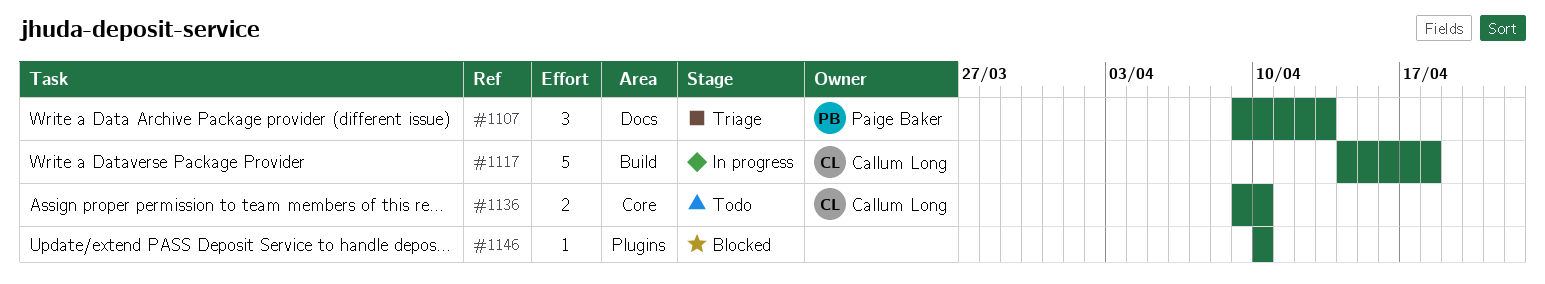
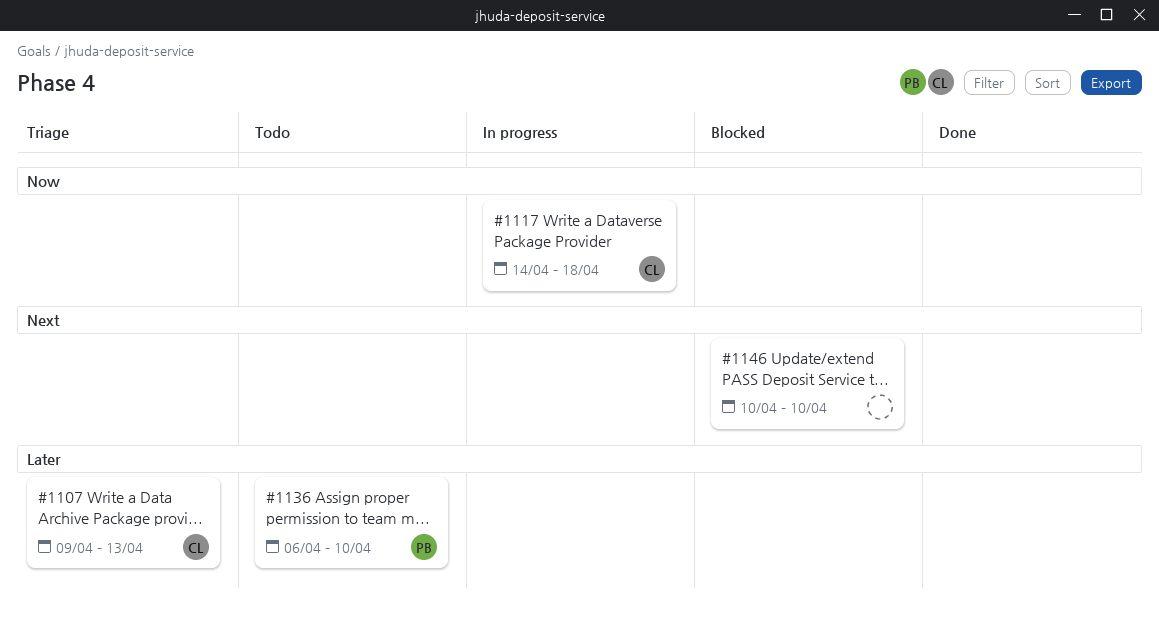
#1107, owner: Paige Baker -> Callum Long
#1136, owner: Callum Long -> Paige Baker
#1136, start: Apr 9 -> Apr 6

